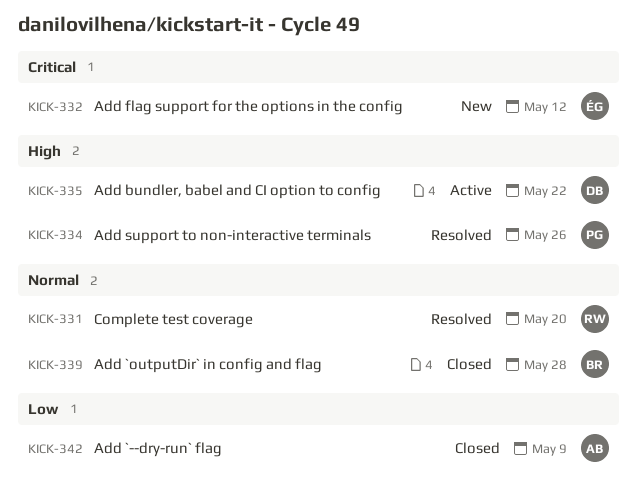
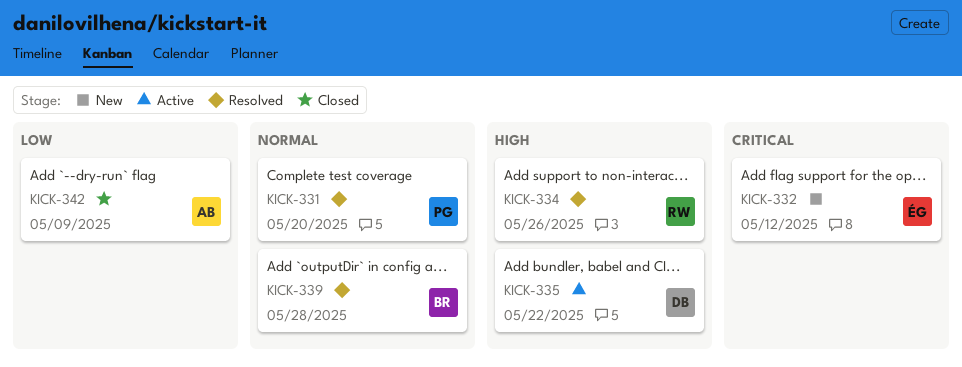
KICK-331, owner: RW -> PG
KICK-334, owner: PG -> RW
KICK-339, status: Closed -> Resolved

